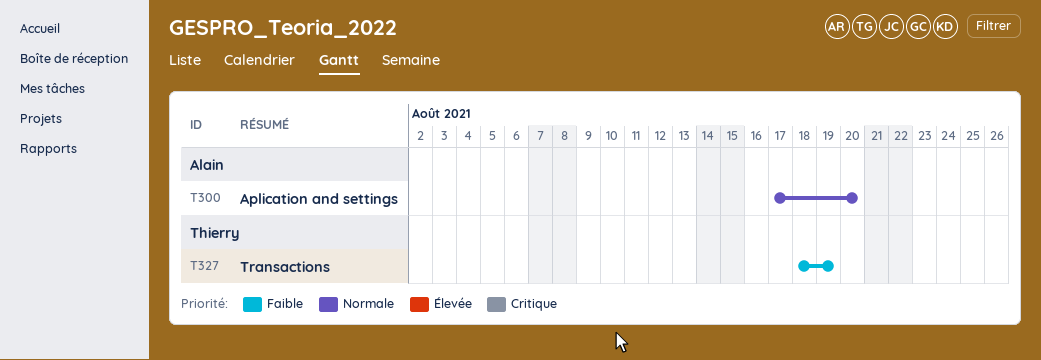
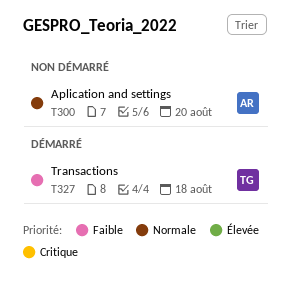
T327, due: Aug 19 -> Aug 18

